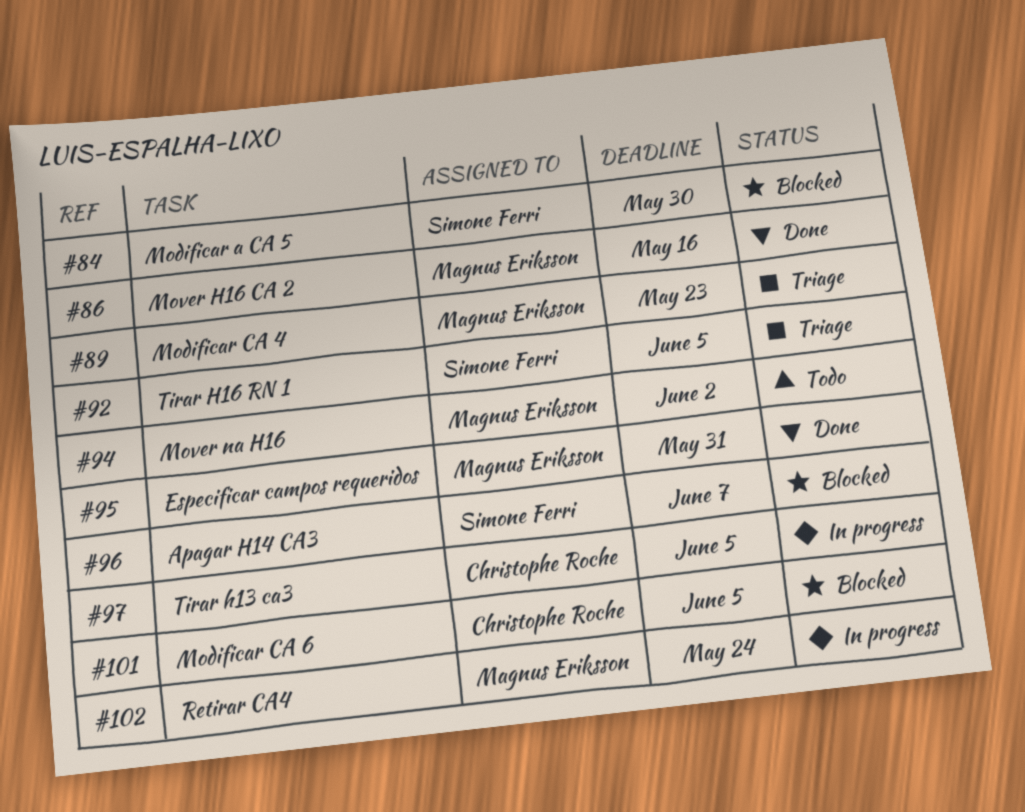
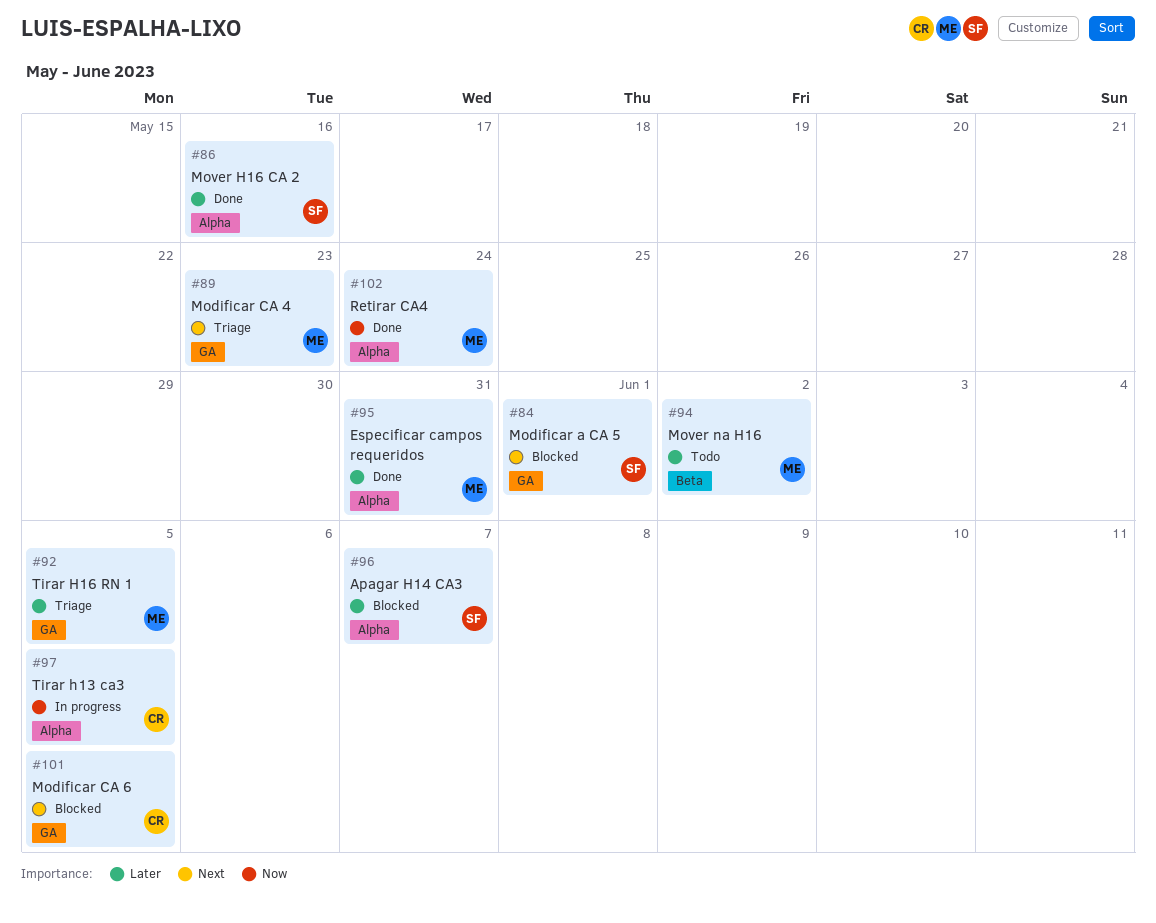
#84, due: May 30 -> Jun 1
#86, owner: Magnus Eriksson -> Simone Ferri
#92, owner: Simone Ferri -> Magnus Eriksson
#102, status: In progress -> Done

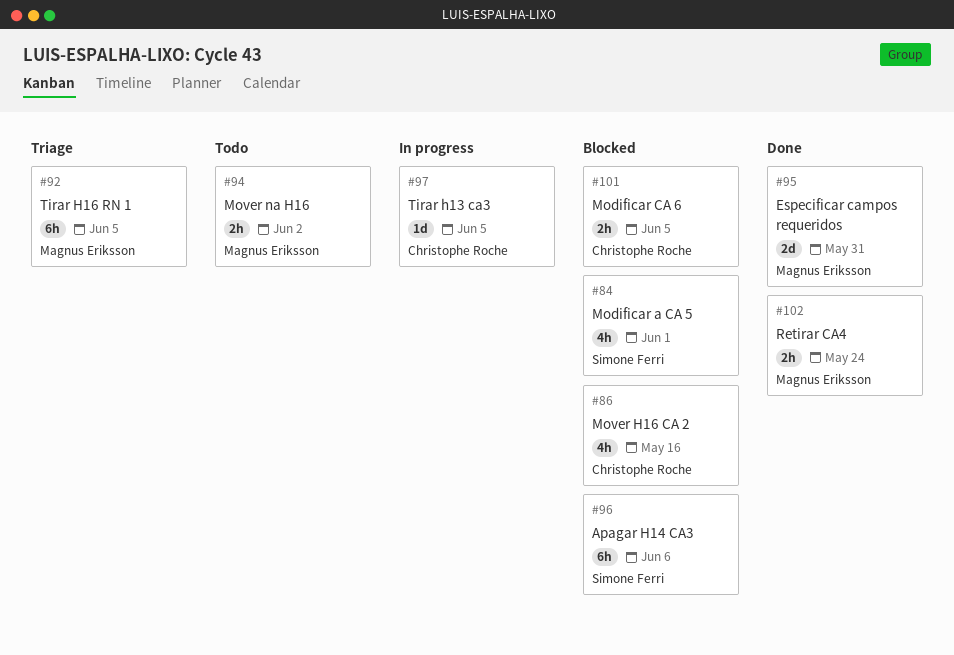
#86, status: Done -> Blocked
#86, owner: Simone Ferri -> Christophe Roche
#89: present -> none
#96, due: Jun 7 -> Jun 6

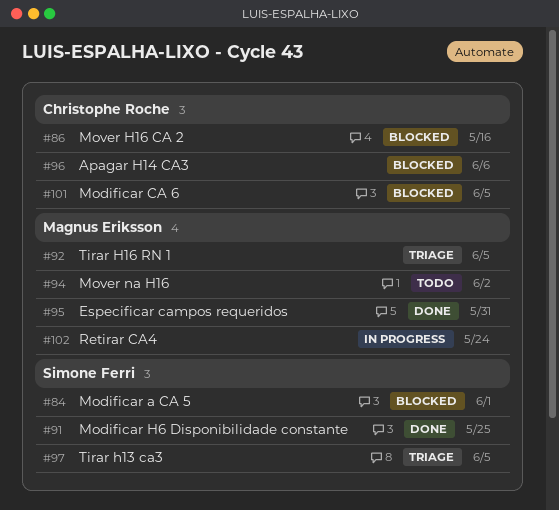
#91: none -> present
#96, owner: Simone Ferri -> Christophe Roche
#97, status: In progress -> Triage
#97, owner: Christophe Roche -> Simone Ferri
#102, status: Done -> In progress

